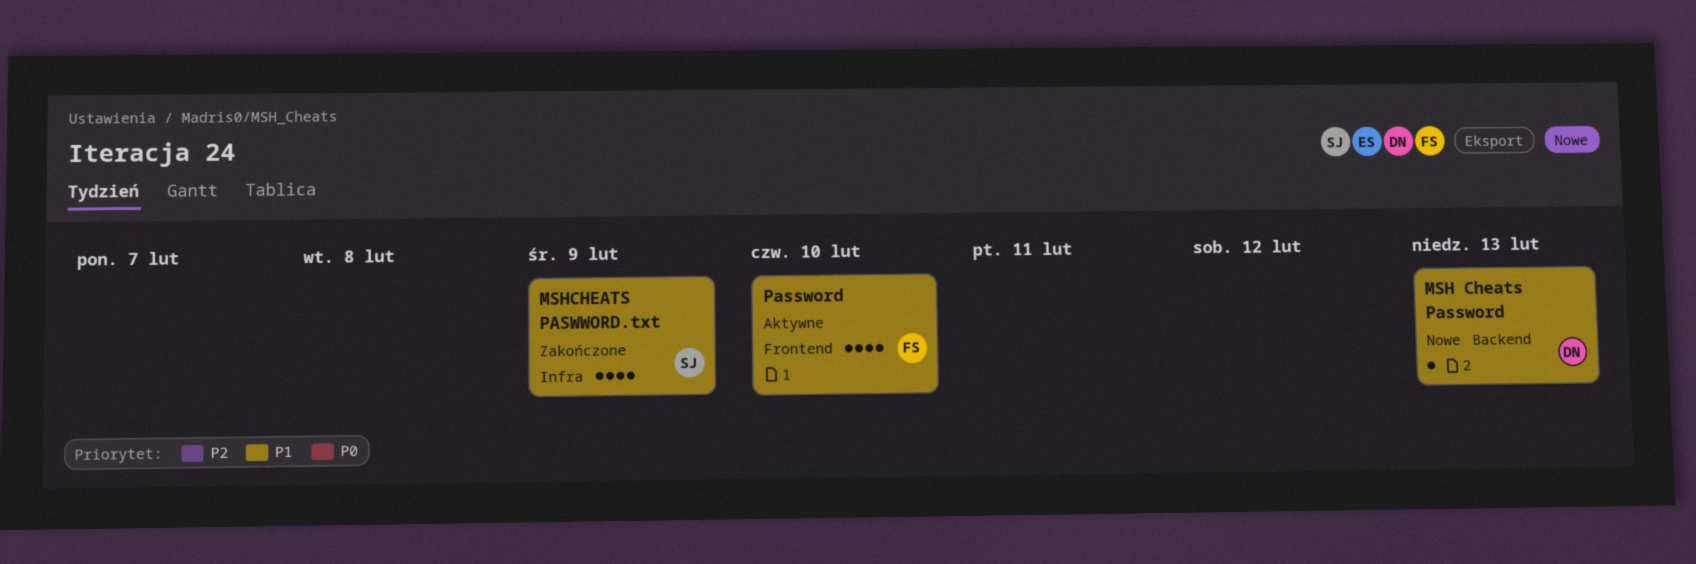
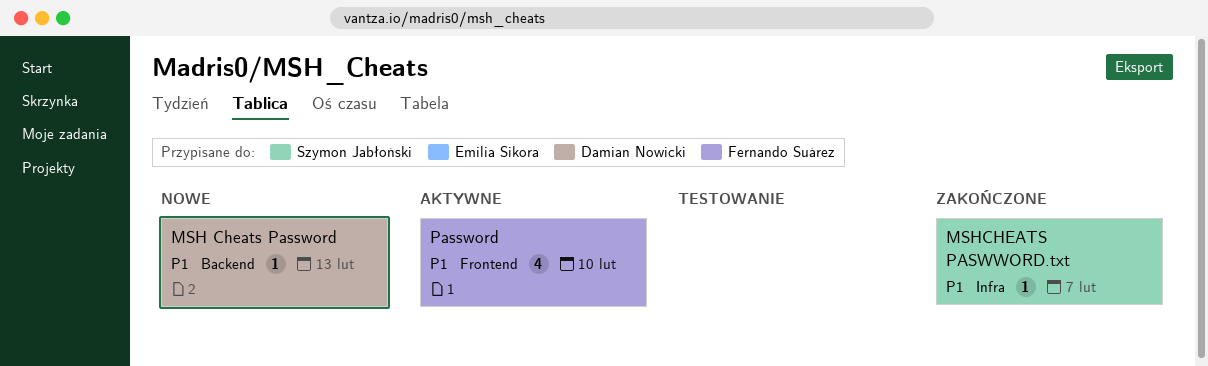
MSHCHEATS PASWWORD.txt, estimate: 4 -> 1
MSHCHEATS PASWWORD.txt, due: Feb 9 -> Feb 7

